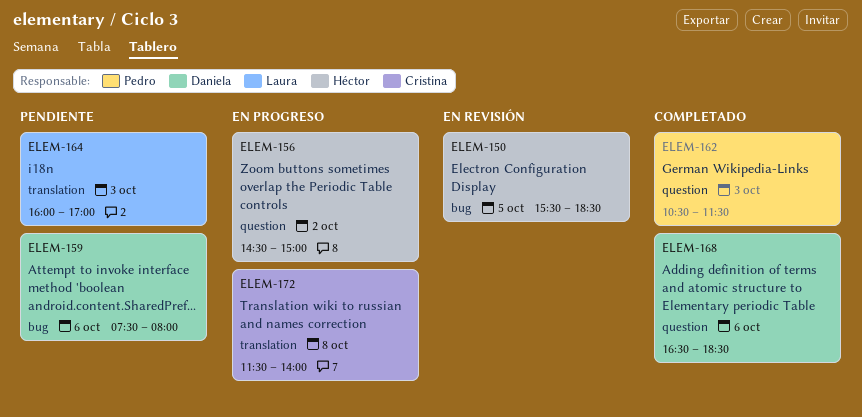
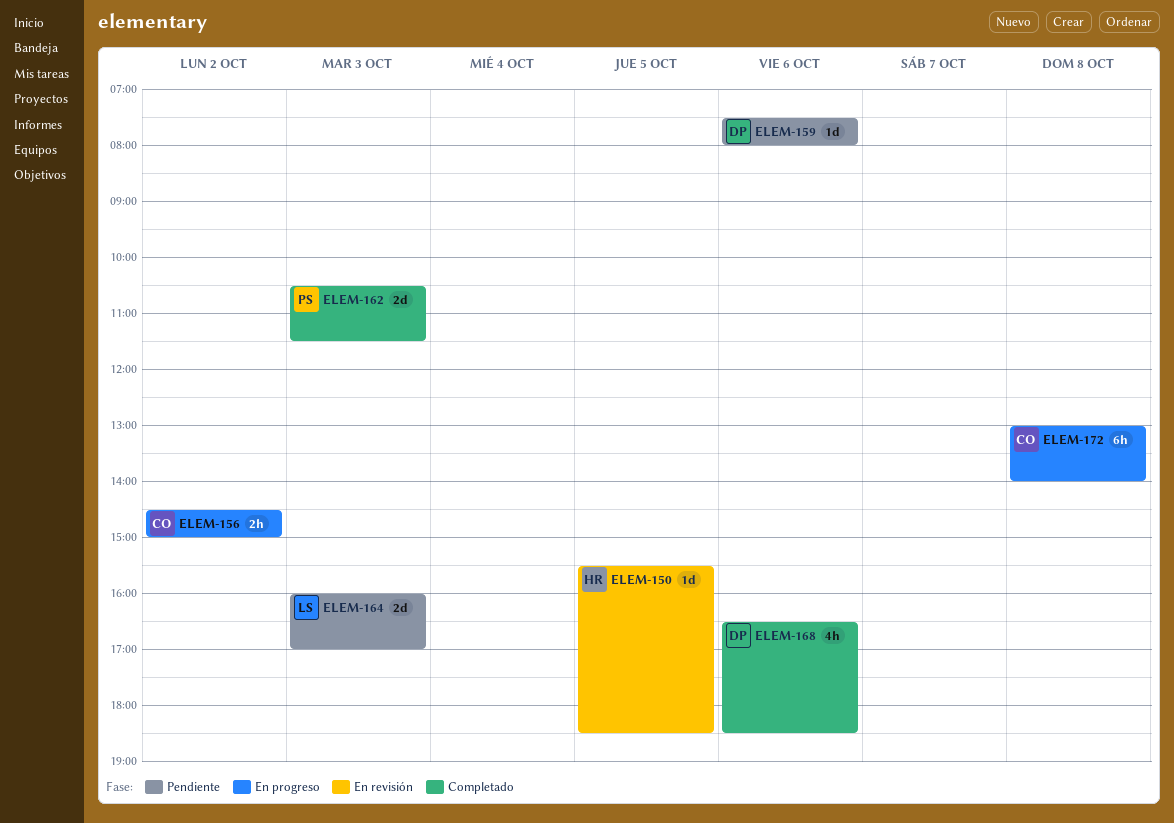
ELEM-156, owner: Héctor -> Cristina
ELEM-172, begins: 11:30 -> 13:00

